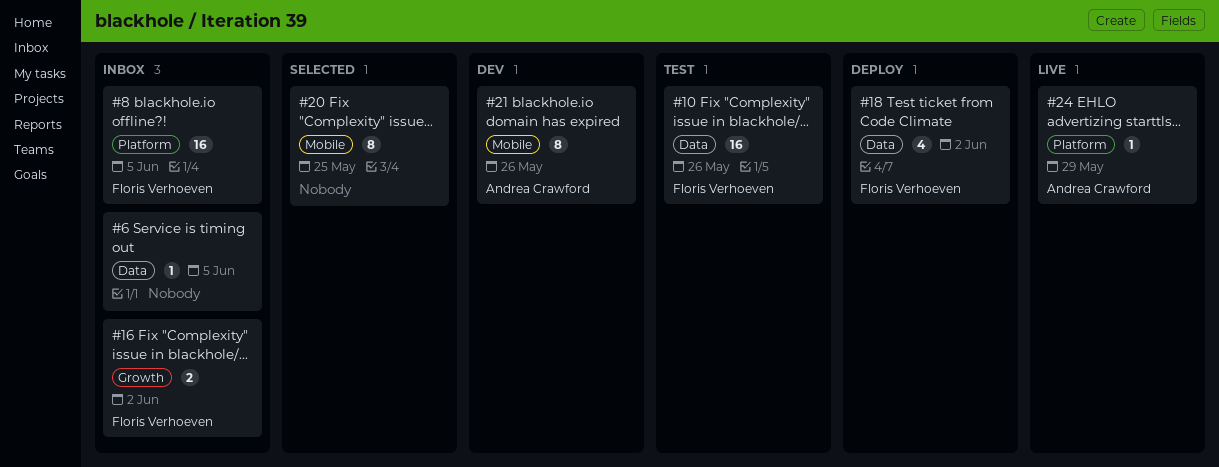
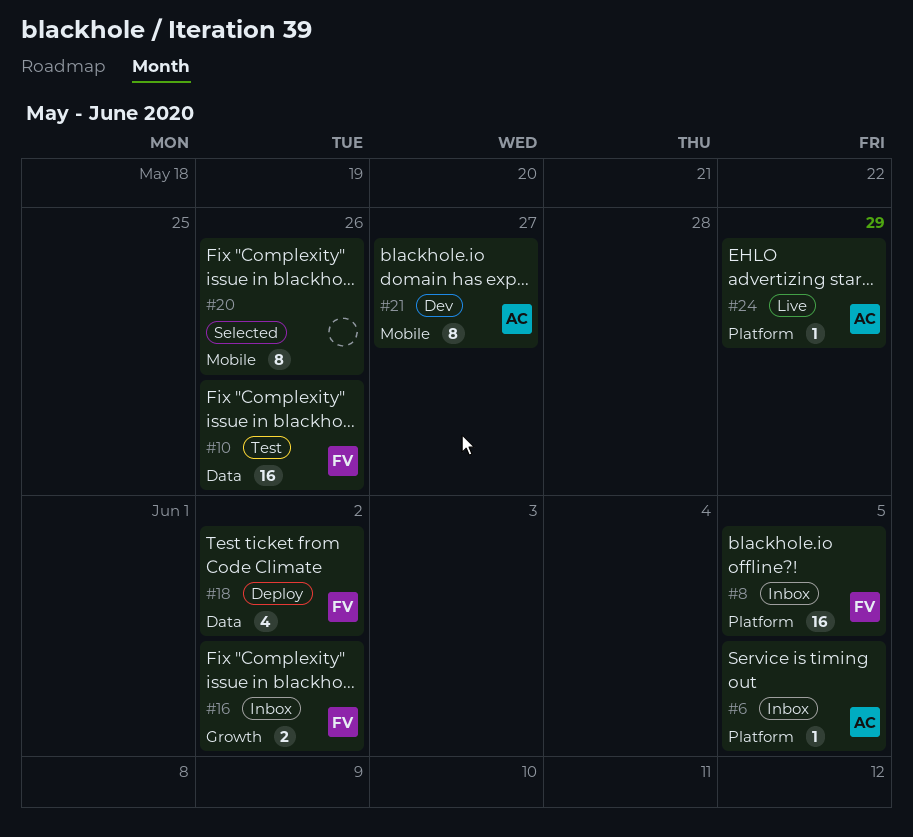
#6, owner: none -> Andrea Crawford
#6, label: Data -> Platform
#20, due: May 25 -> May 26
#21, due: May 26 -> May 27

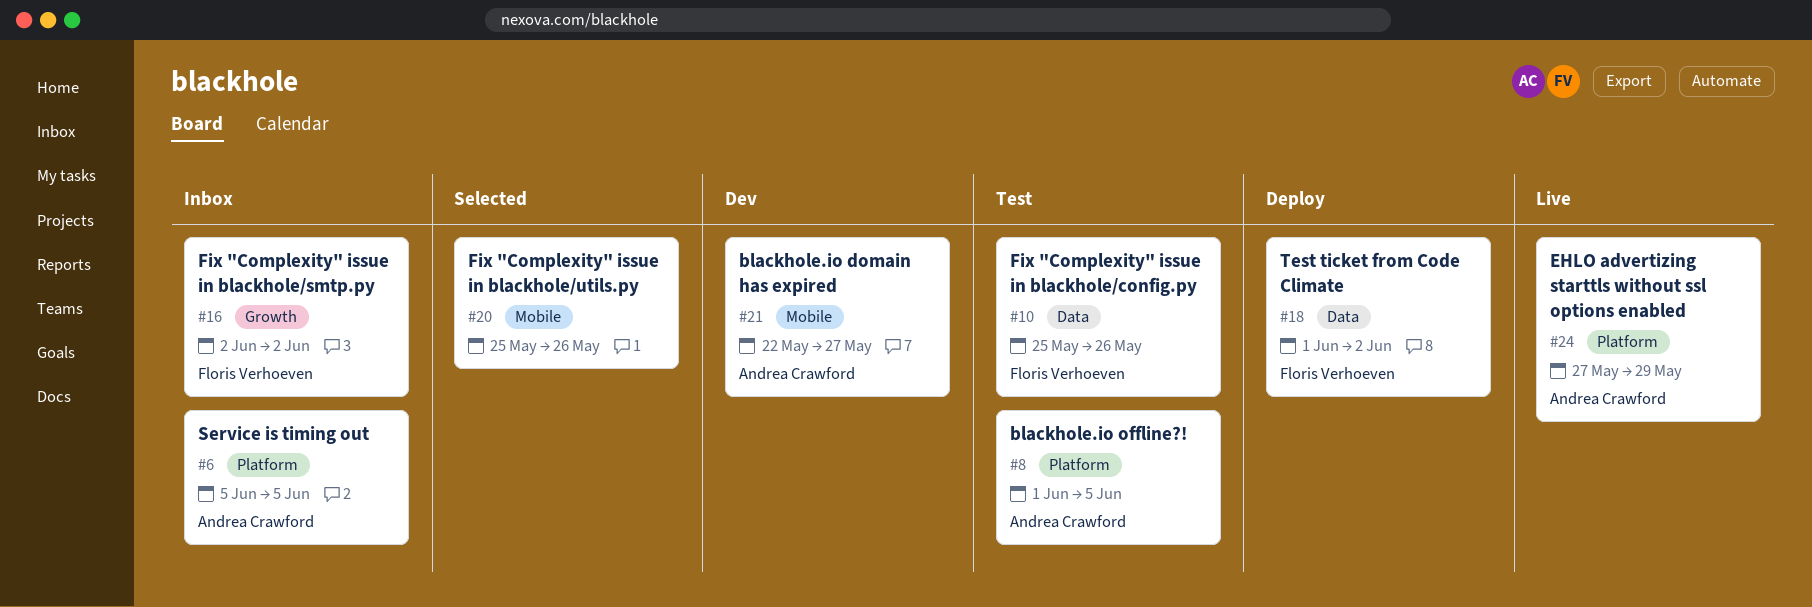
#8, status: Inbox -> Test
#8, owner: Floris Verhoeven -> Andrea Crawford

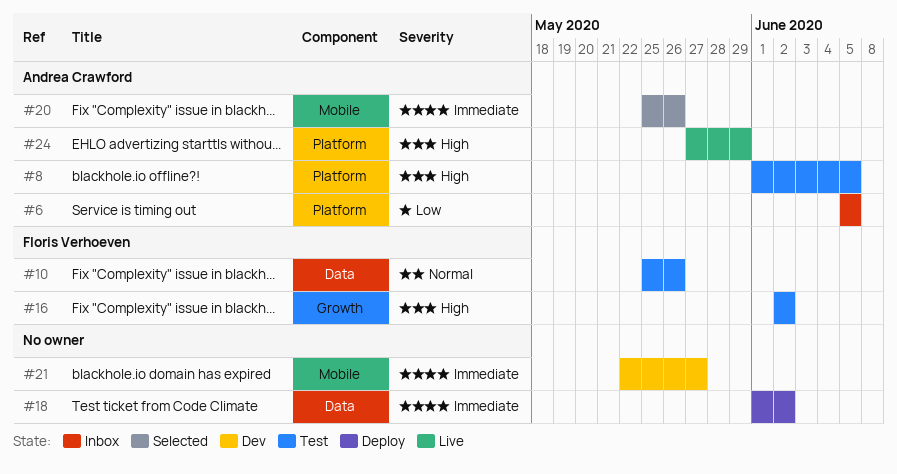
#16, status: Inbox -> Test
#18, owner: Floris Verhoeven -> none
#20, owner: none -> Andrea Crawford
#21, owner: Andrea Crawford -> none

